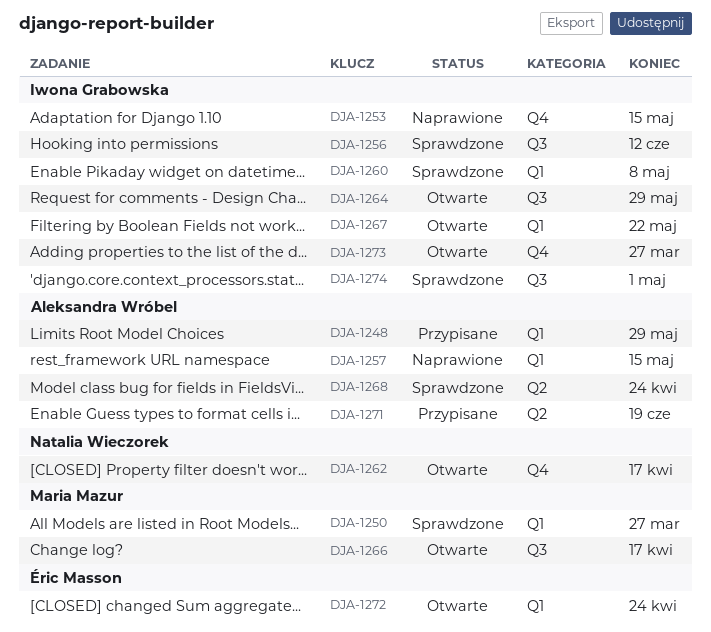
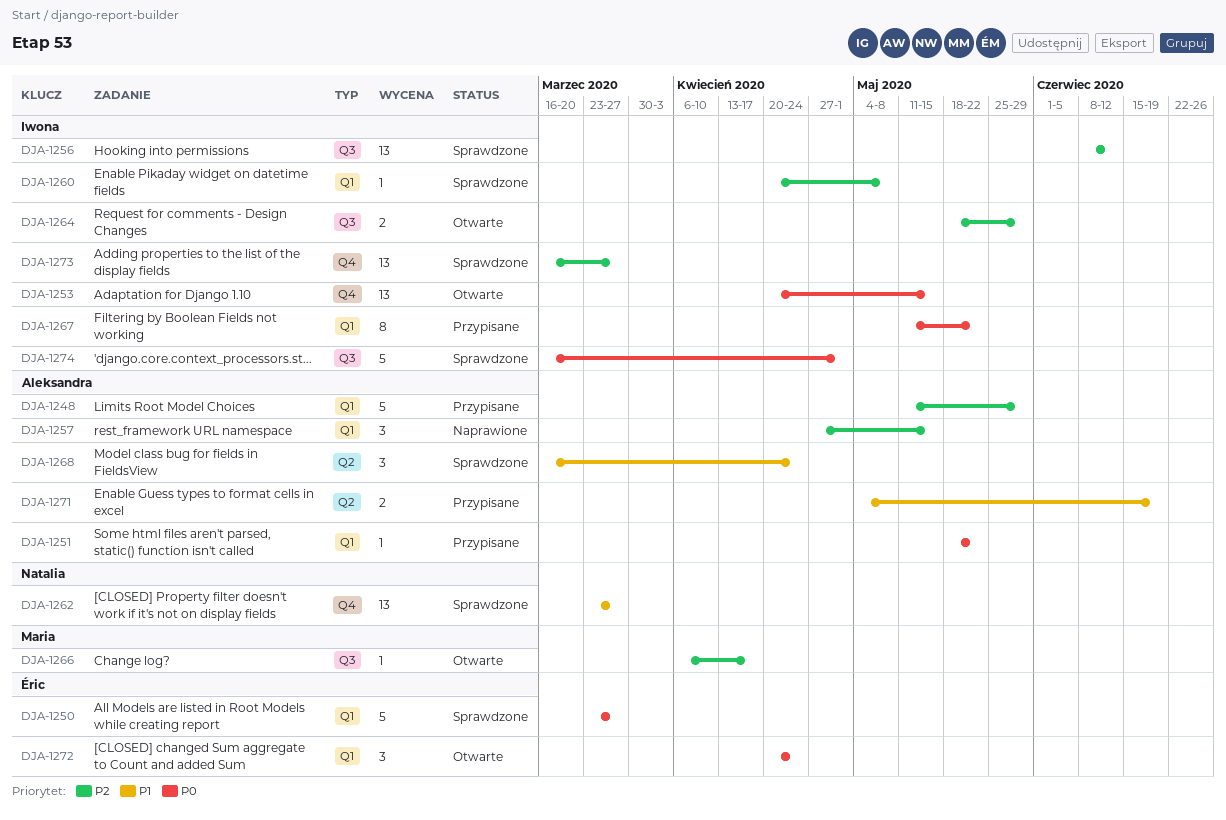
DJA-1250, owner: Maria Mazur -> Éric Masson
DJA-1251: none -> present
DJA-1253, status: Naprawione -> Otwarte
DJA-1262, status: Otwarte -> Sprawdzone
DJA-1262, due: Apr 17 -> Mar 27
DJA-1267, status: Otwarte -> Przypisane
DJA-1273, status: Otwarte -> Sprawdzone

